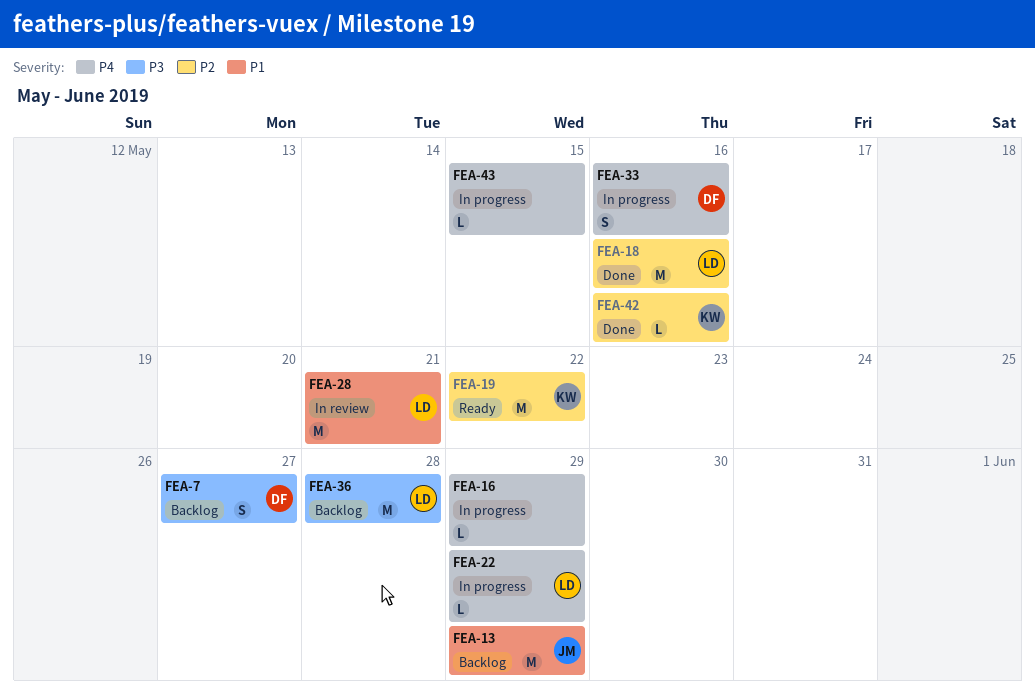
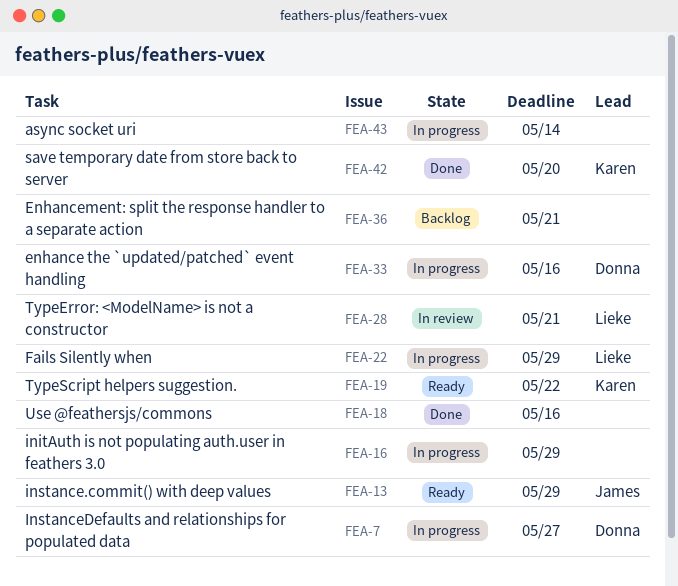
FEA-7, status: Backlog -> In progress
FEA-13, status: Backlog -> Ready
FEA-18, owner: Lieke -> none
FEA-36, owner: Lieke -> none
FEA-36, due: May 28 -> May 21
FEA-42, due: May 16 -> May 20
FEA-43, due: May 15 -> May 14

